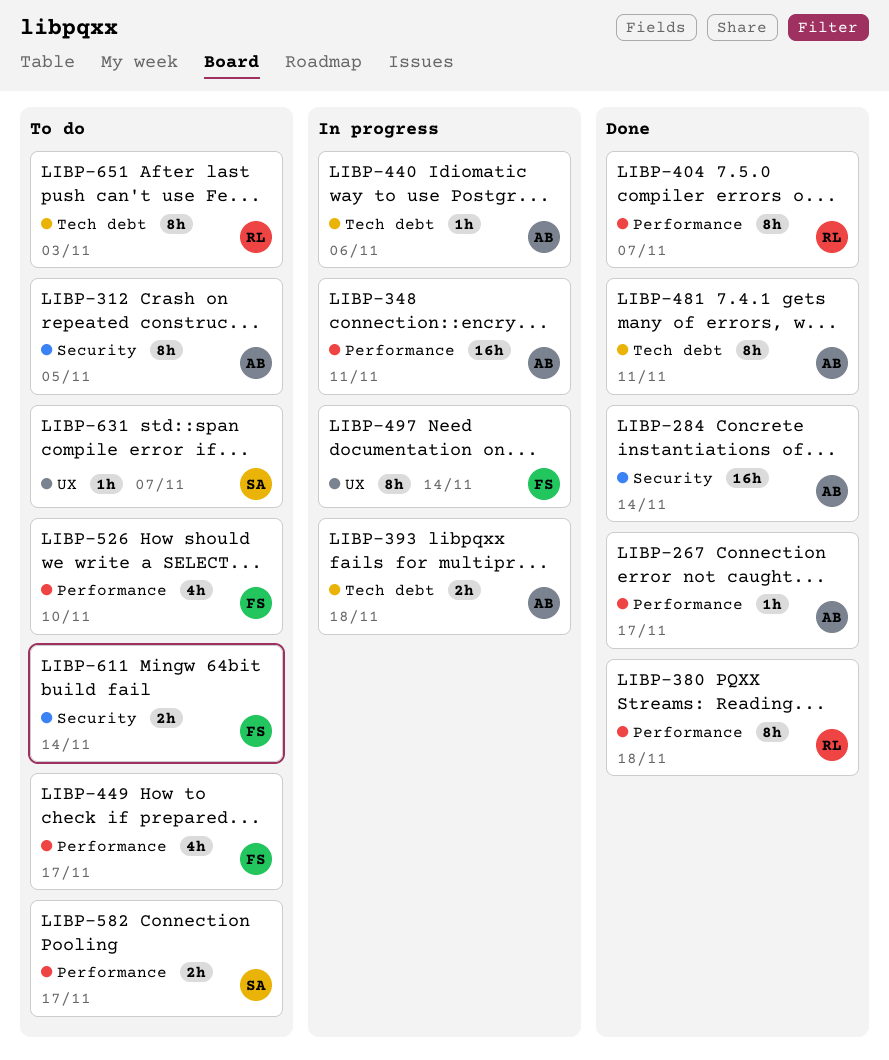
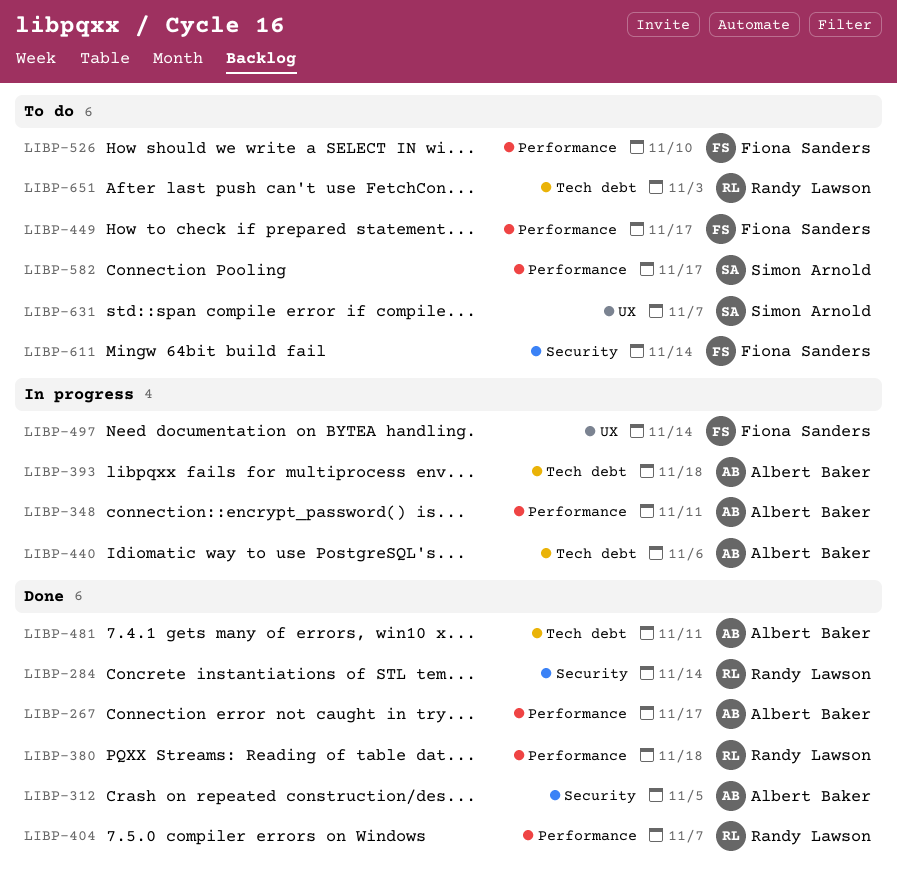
LIBP-284, owner: Albert Baker -> Randy Lawson
LIBP-312, status: To do -> Done

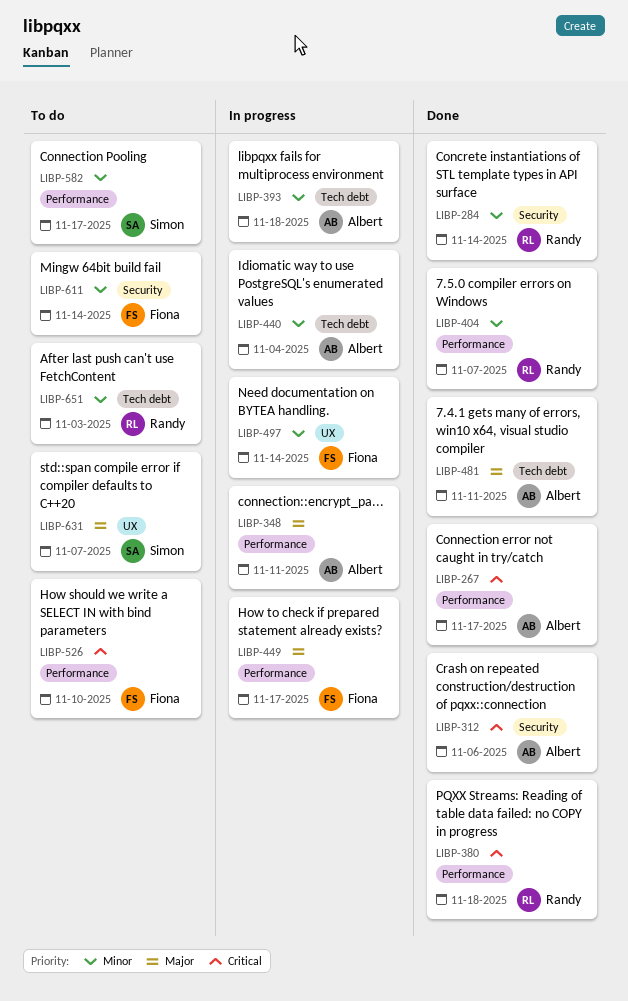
LIBP-312, due: Nov 5 -> Nov 6
LIBP-440, due: Nov 6 -> Nov 4
LIBP-449, status: To do -> In progress

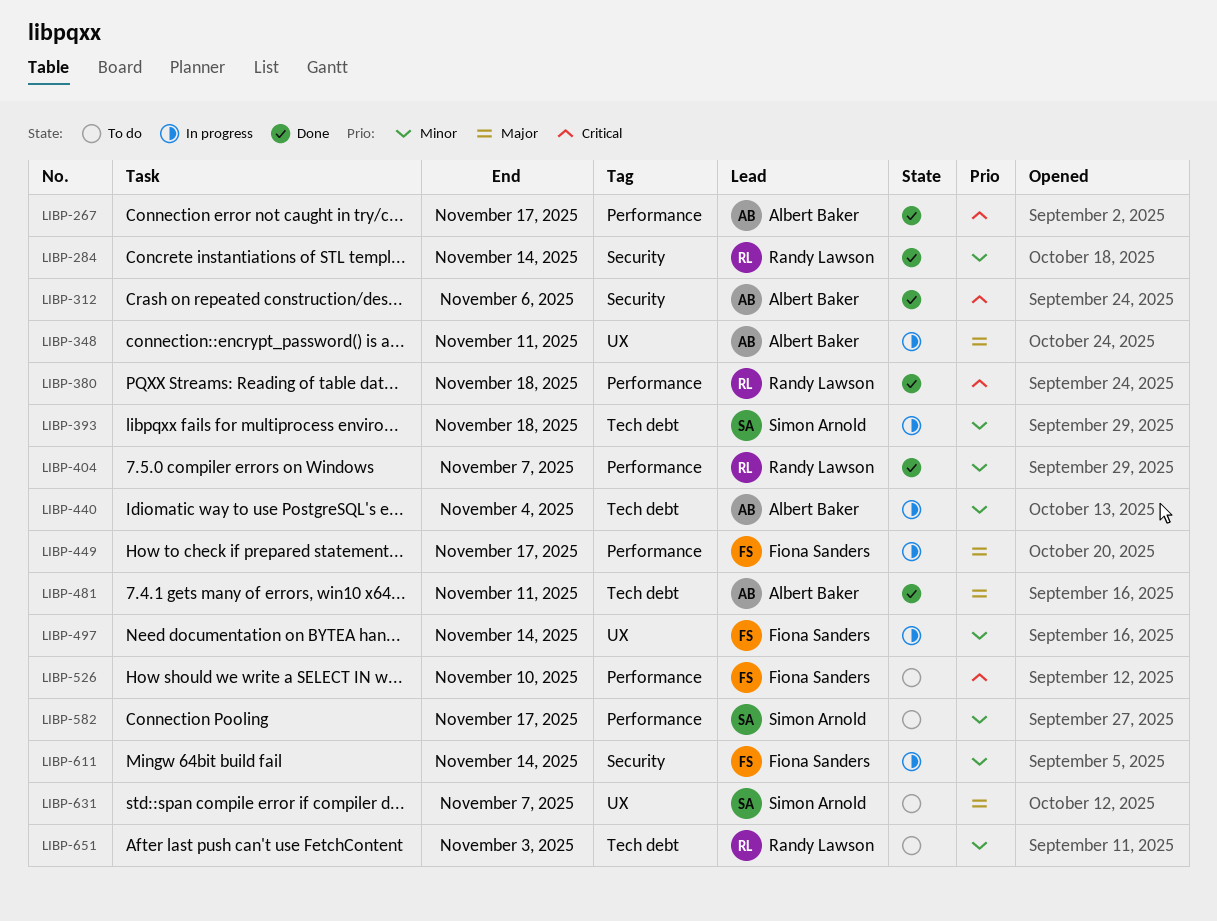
LIBP-348, label: Performance -> UX
LIBP-393, owner: Albert Baker -> Simon Arnold
LIBP-611, status: To do -> In progress

